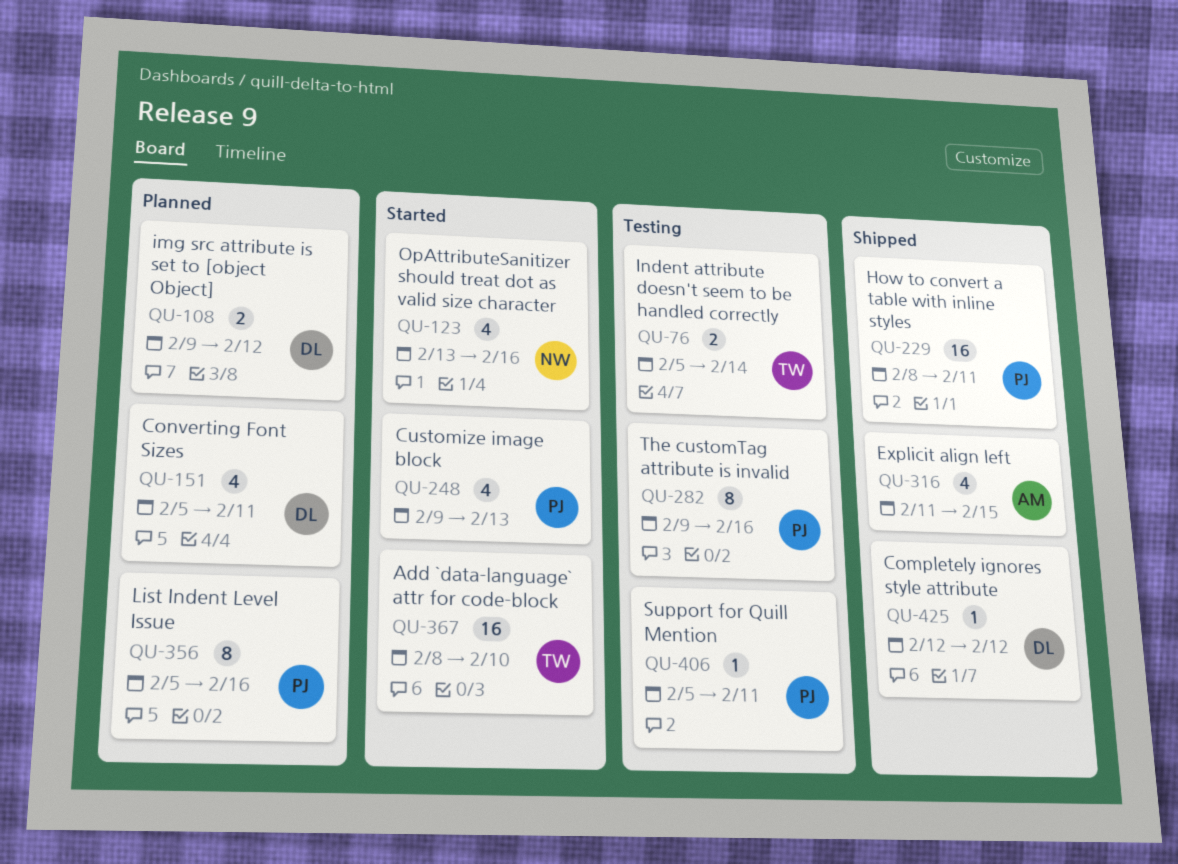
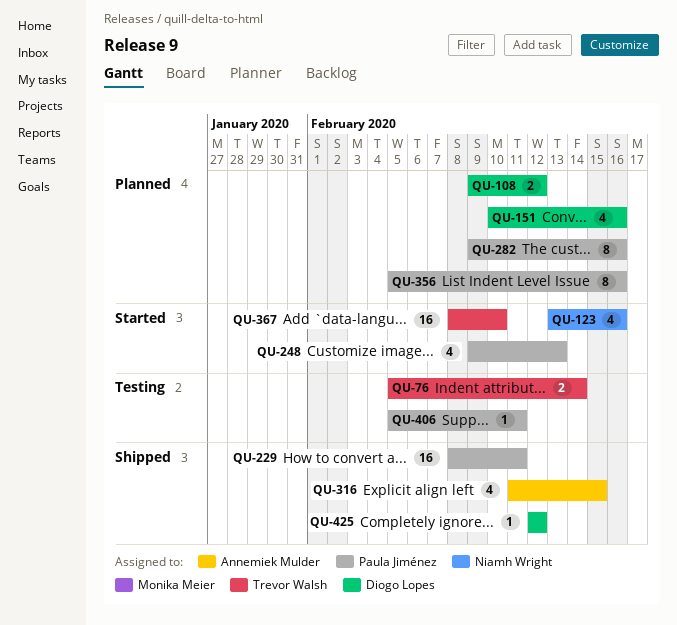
QU-151, start: Feb 5 -> Feb 10
QU-151, due: Feb 11 -> Feb 16
QU-282, status: Testing -> Planned

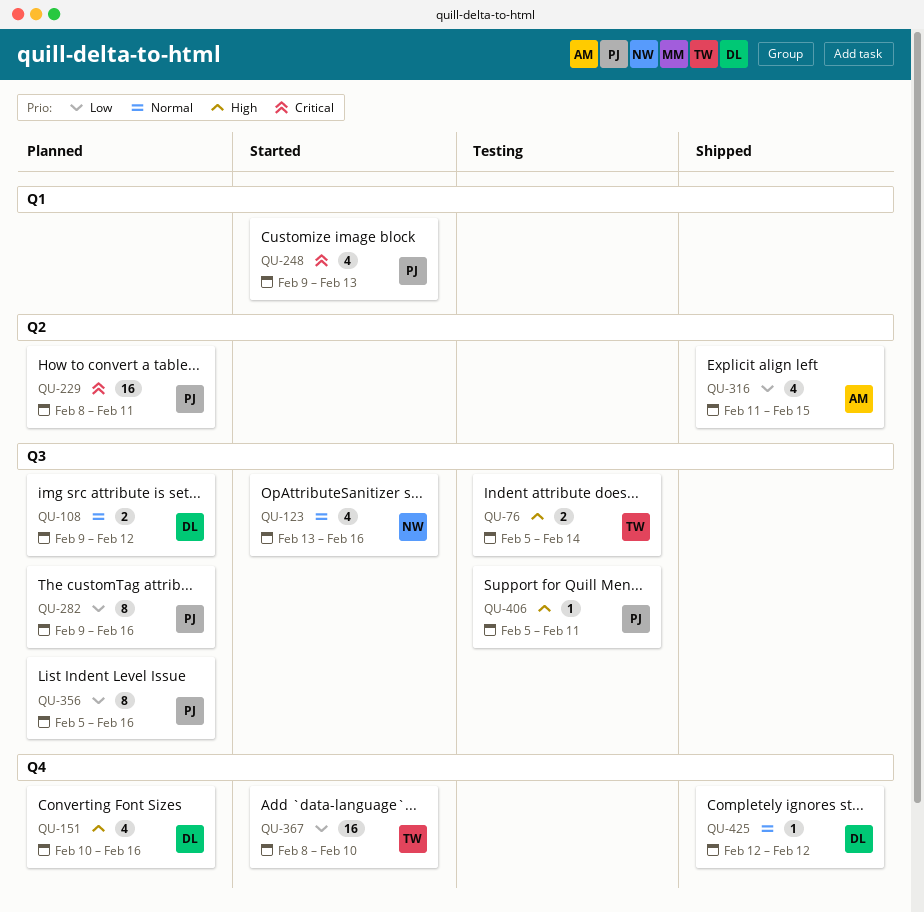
QU-229, status: Shipped -> Planned

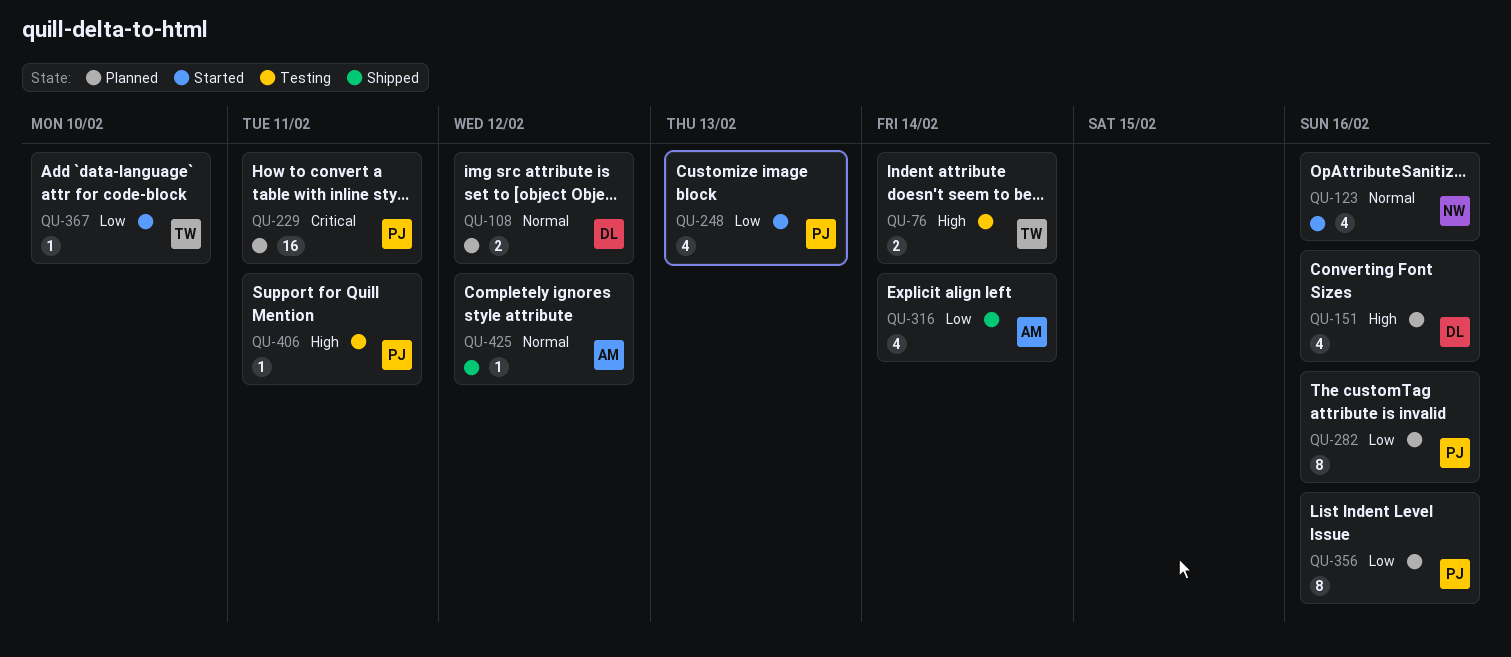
QU-248, priority: Critical -> Low
QU-316, due: Feb 15 -> Feb 14
QU-367, estimate: 16 -> 1
QU-425, owner: DL -> AM

